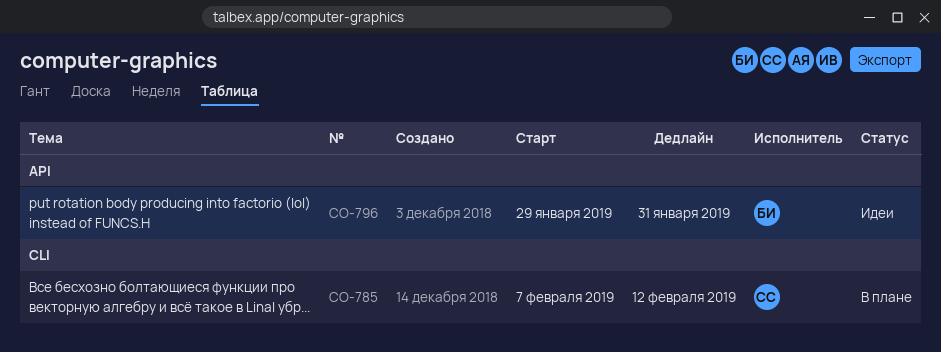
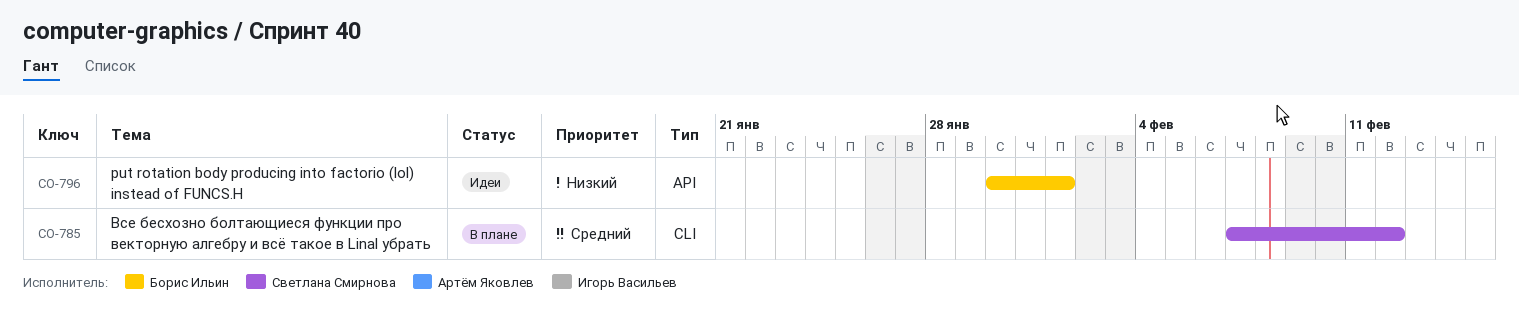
CO-796, start: Jan 29 -> Jan 30
CO-796, due: Jan 31 -> Feb 1

